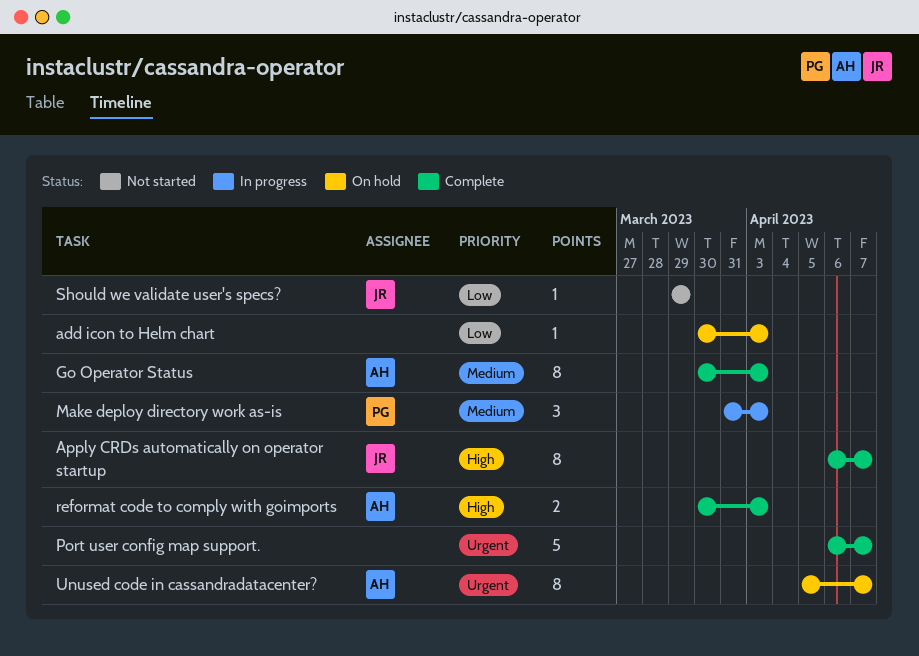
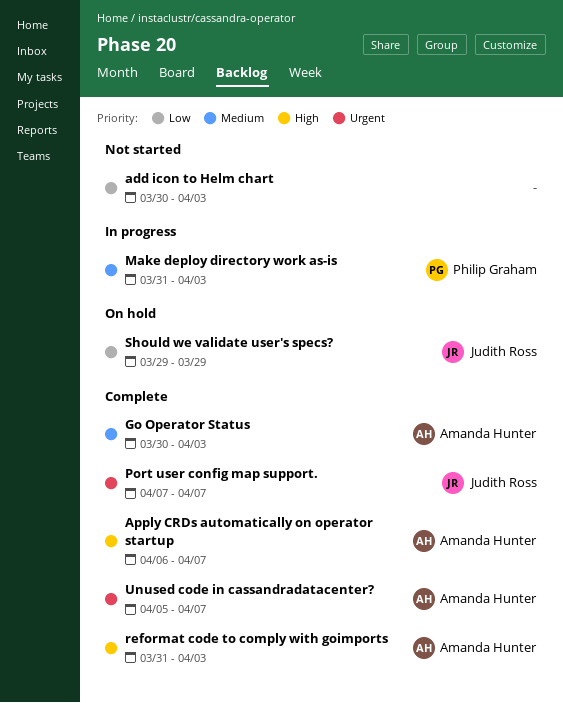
add icon to Helm chart, status: On hold -> Not started
Apply CRDs automatically on operator startup, owner: Judith Ross -> Amanda Hunter
Port user config map support., owner: none -> Judith Ross
Port user config map support., start: Apr 6 -> Apr 7
reformat code to comply with goimports, start: Mar 30 -> Mar 31
Should we validate user's specs?, status: Not started -> On hold
Unused code in cassandradatacenter?, status: On hold -> Complete

